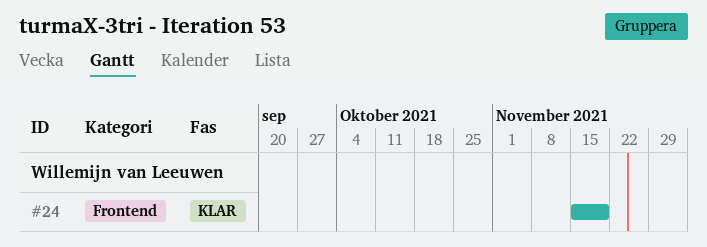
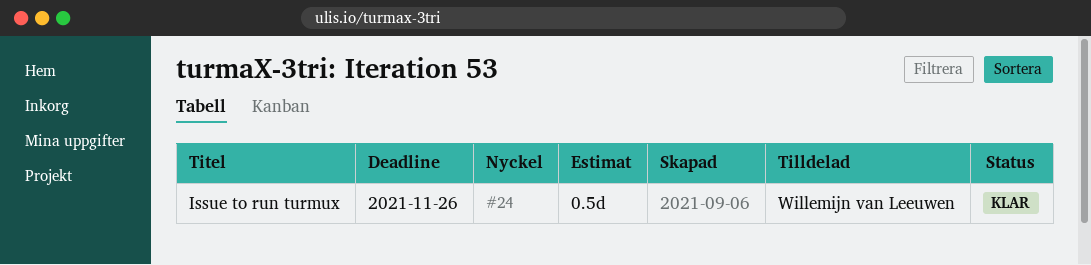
#24, due: Nov 19 -> Nov 26

